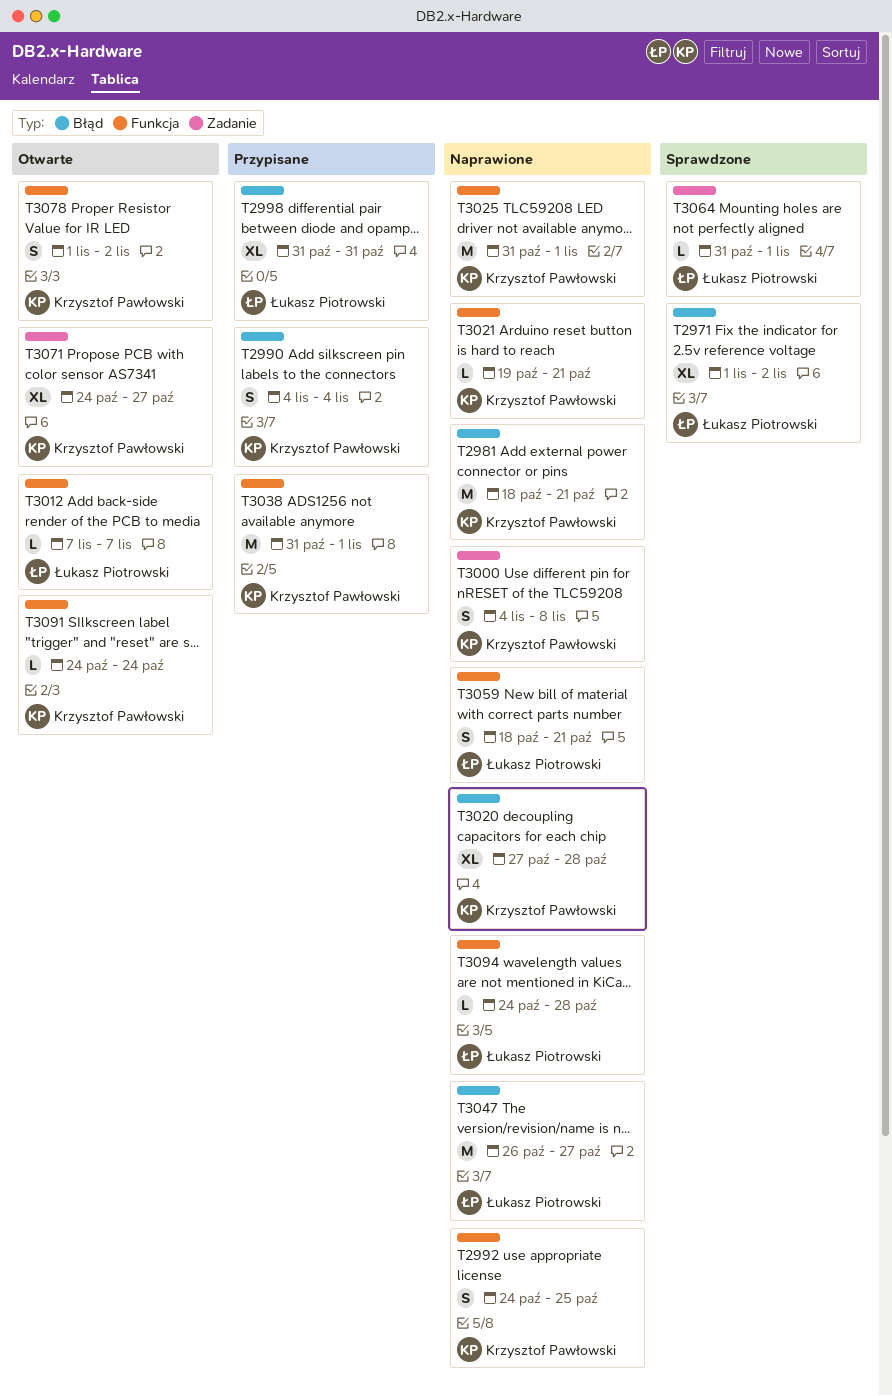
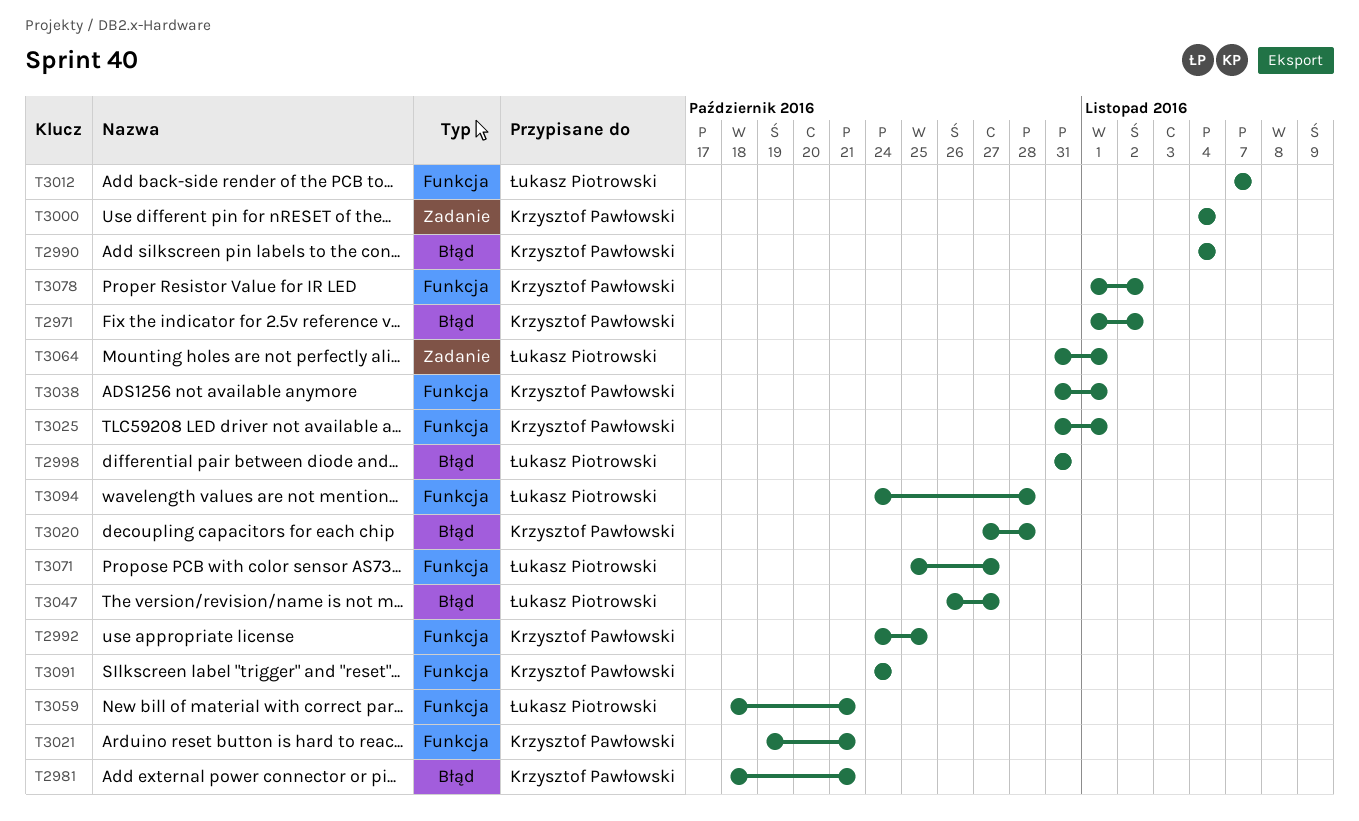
T2971, owner: Łukasz Piotrowski -> Krzysztof Pawłowski
T3000, due: Nov 8 -> Nov 4
T3071, owner: Krzysztof Pawłowski -> Łukasz Piotrowski
T3071, label: Zadanie -> Funkcja
T3071, start: Oct 24 -> Oct 25

